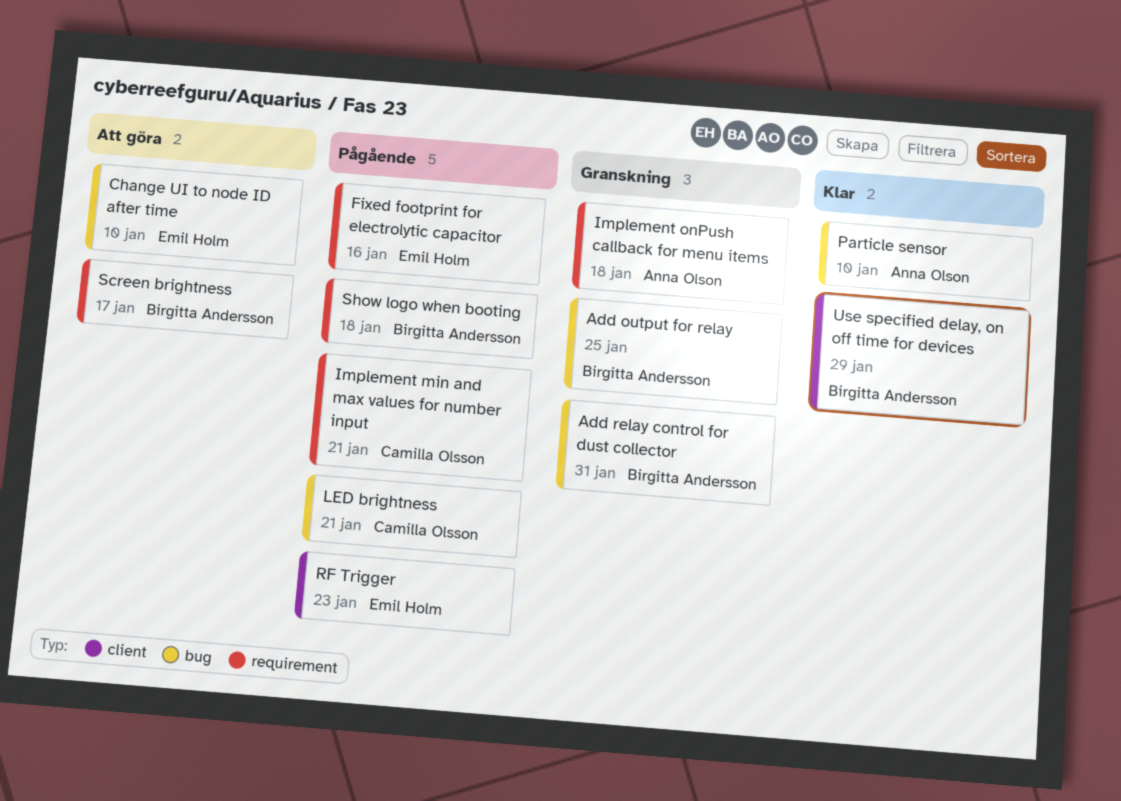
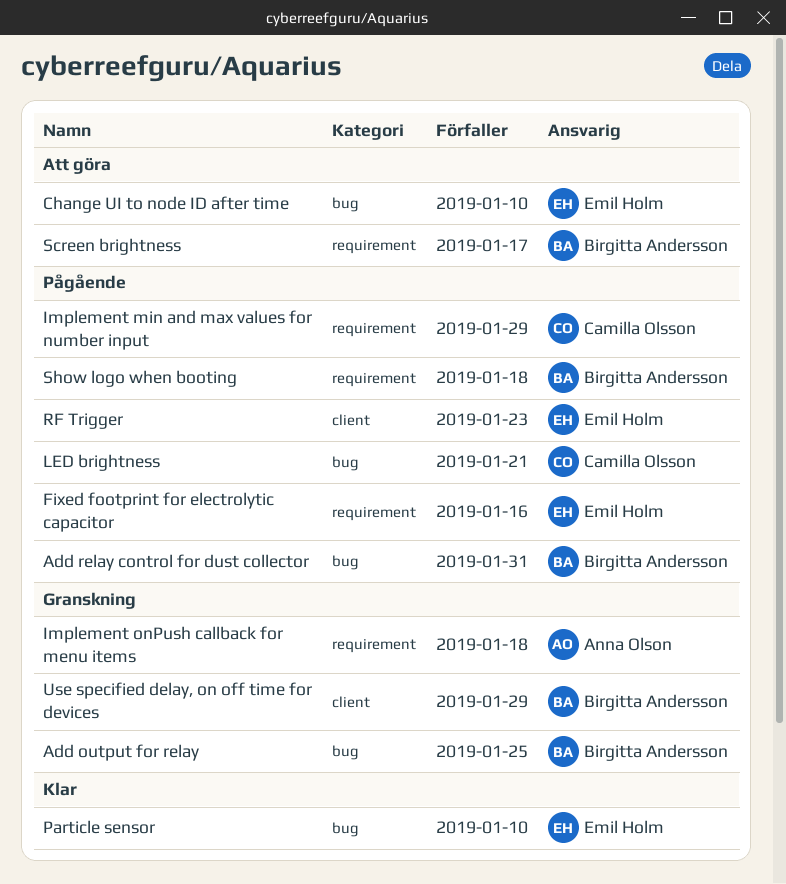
Add relay control for dust collector, status: Granskning -> Pågående
Implement min and max values for number input, due: Jan 21 -> Jan 29
Particle sensor, owner: Anna Olson -> Emil Holm
Use specified delay, on off time for devices, status: Klar -> Granskning

